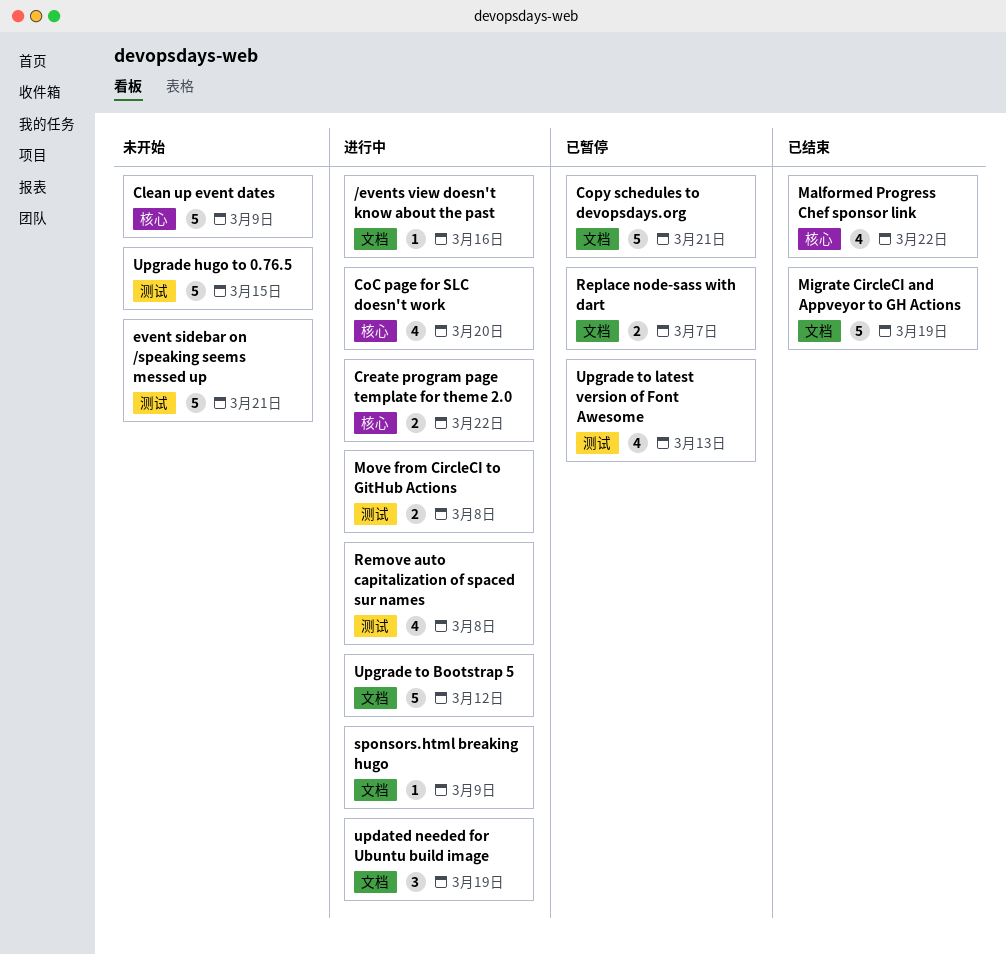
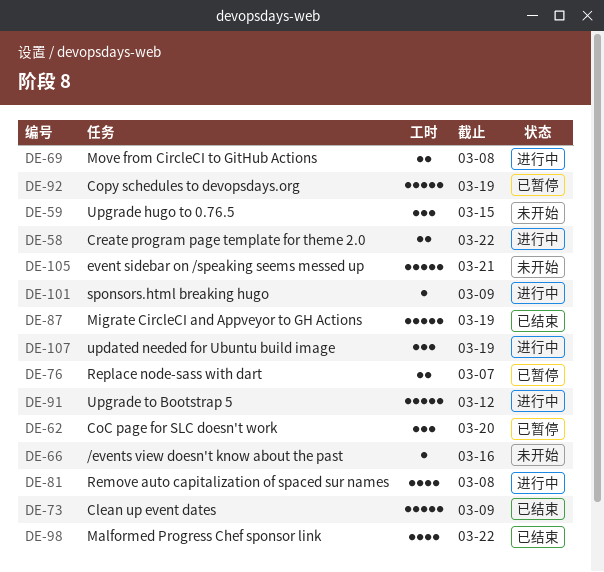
/events view doesn't know about the past, status: 进行中 -> 未开始
Clean up event dates, status: 未开始 -> 已结束
CoC page for SLC doesn't work, status: 进行中 -> 已暂停
CoC page for SLC doesn't work, estimate: 4 -> 3
Copy schedules to devopsdays.org, due: Mar 21 -> Mar 19
Upgrade hugo to 0.76.5, estimate: 5 -> 3
Upgrade to latest version of Font Awesome: present -> none

